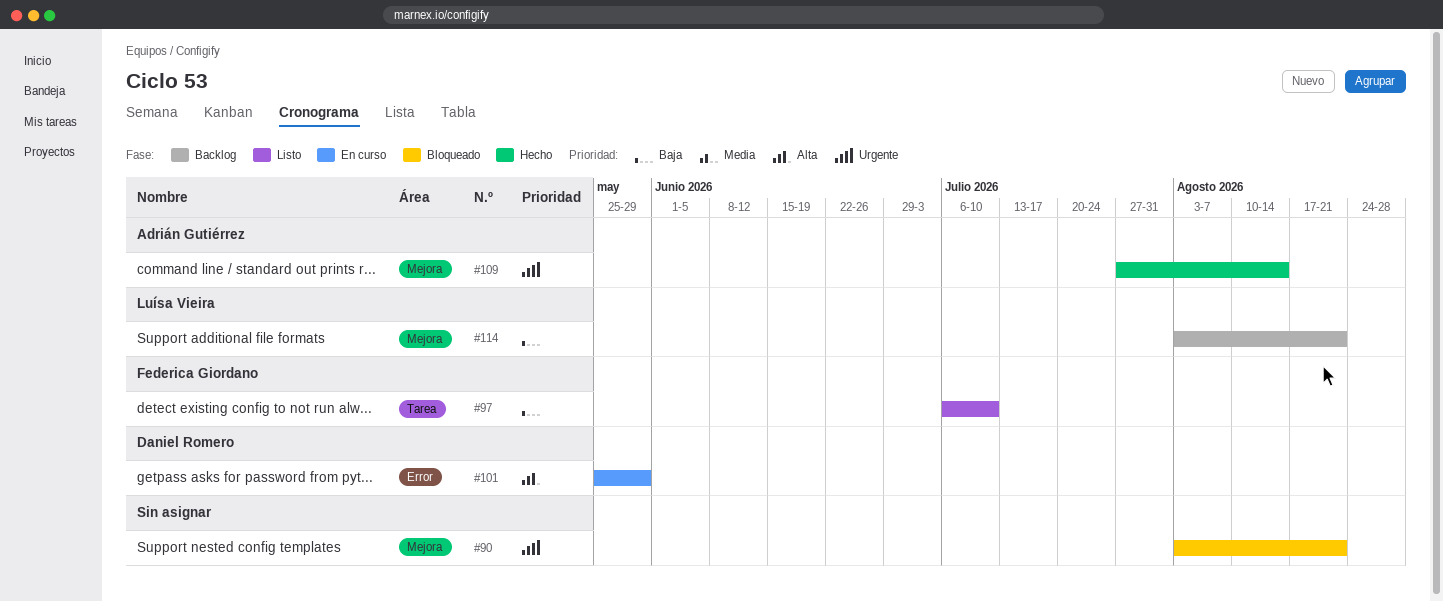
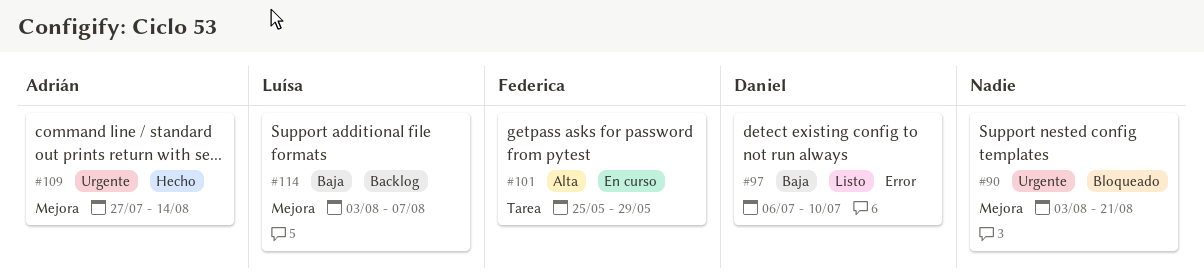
#97, owner: Federica Giordano -> Daniel Romero
#97, label: Tarea -> Error
#101, owner: Daniel Romero -> Federica Giordano
#101, label: Error -> Tarea
#114, due: Aug 21 -> Aug 7

